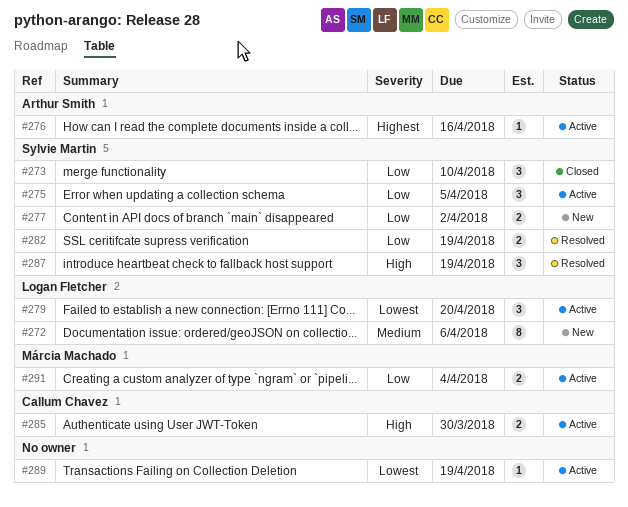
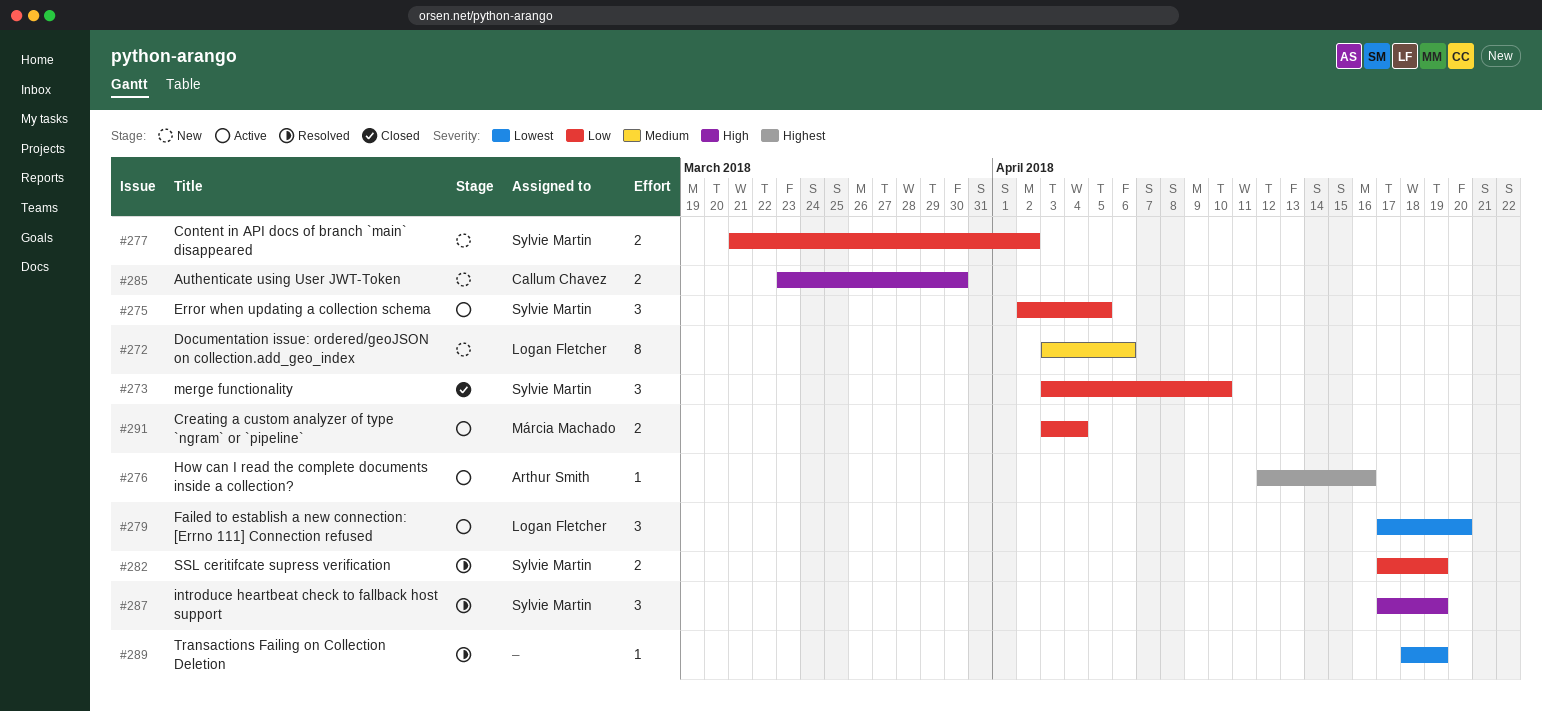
#285, status: Active -> New
#289, status: Active -> Resolved

